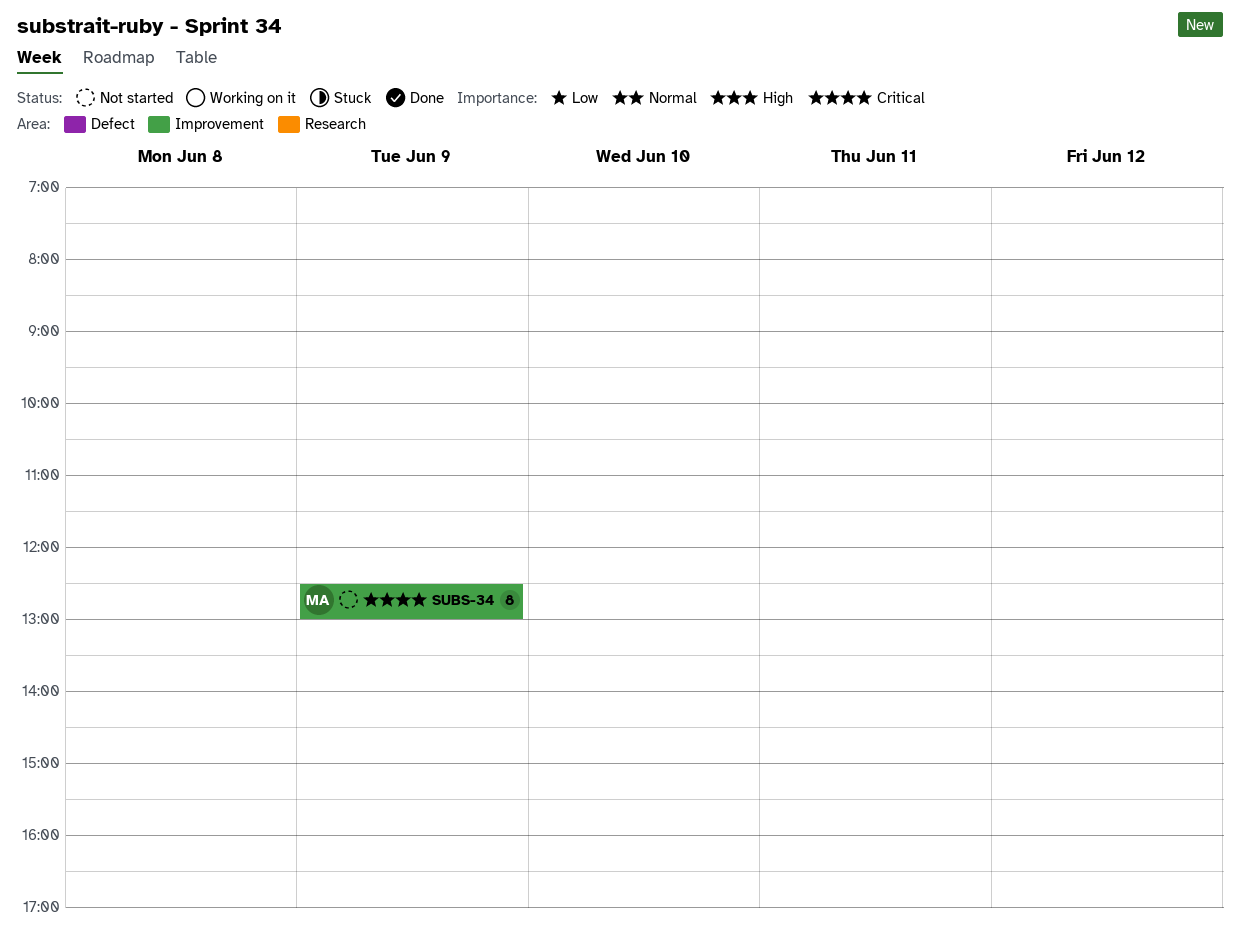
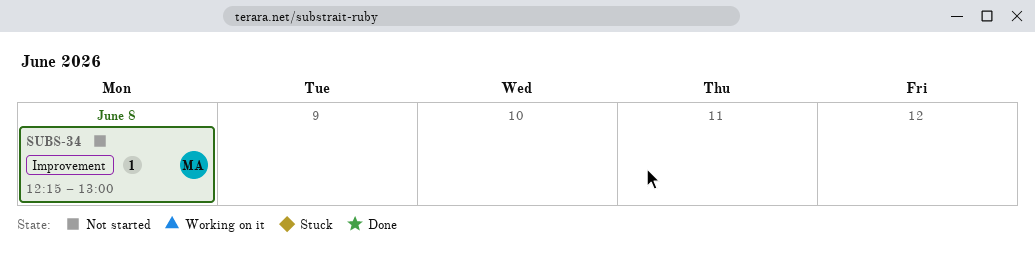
SUBS-34, estimate: 8 -> 1
SUBS-34, day: Jun 9 -> Jun 8
SUBS-34, begins: 12:30 -> 12:15

